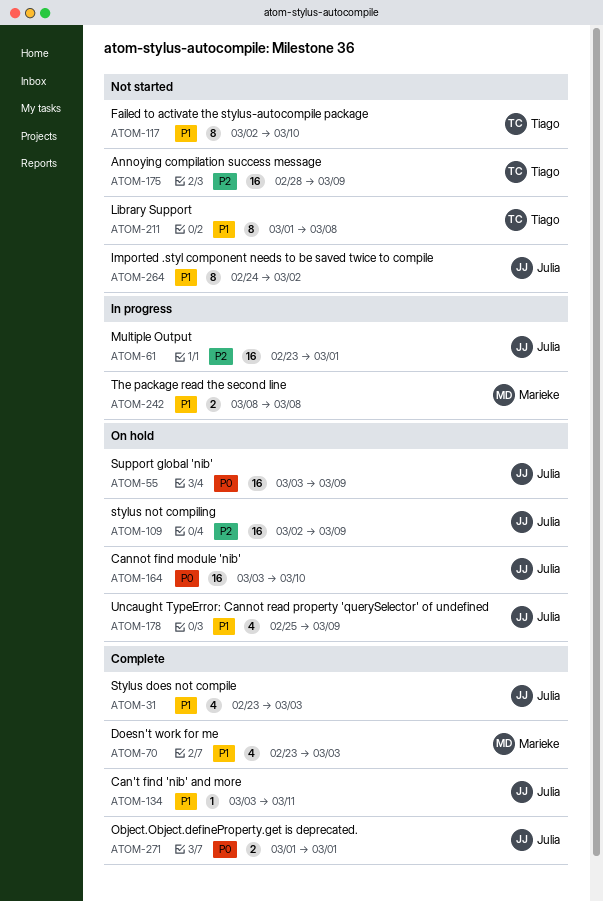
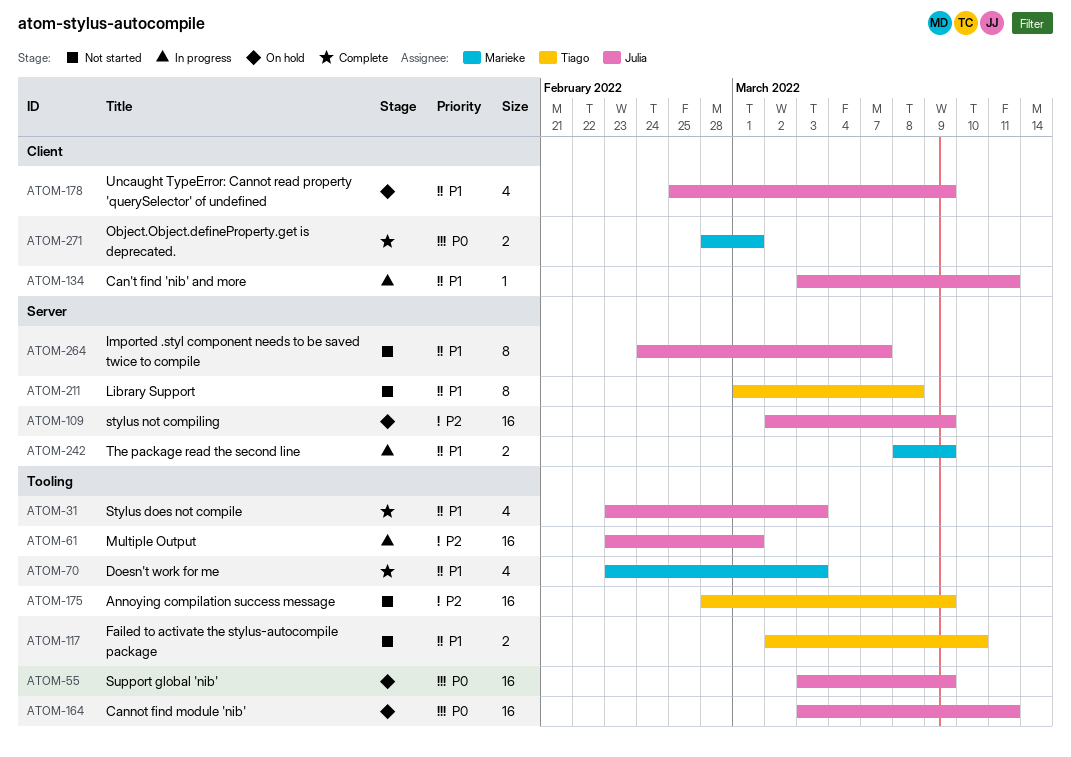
ATOM-117, estimate: 8 -> 2
ATOM-134, status: Complete -> In progress
ATOM-164, due: Mar 10 -> Mar 11
ATOM-242, due: Mar 8 -> Mar 9
ATOM-264, due: Mar 2 -> Mar 7
ATOM-271, owner: Julia -> Marieke
ATOM-271, start: Mar 1 -> Feb 28

